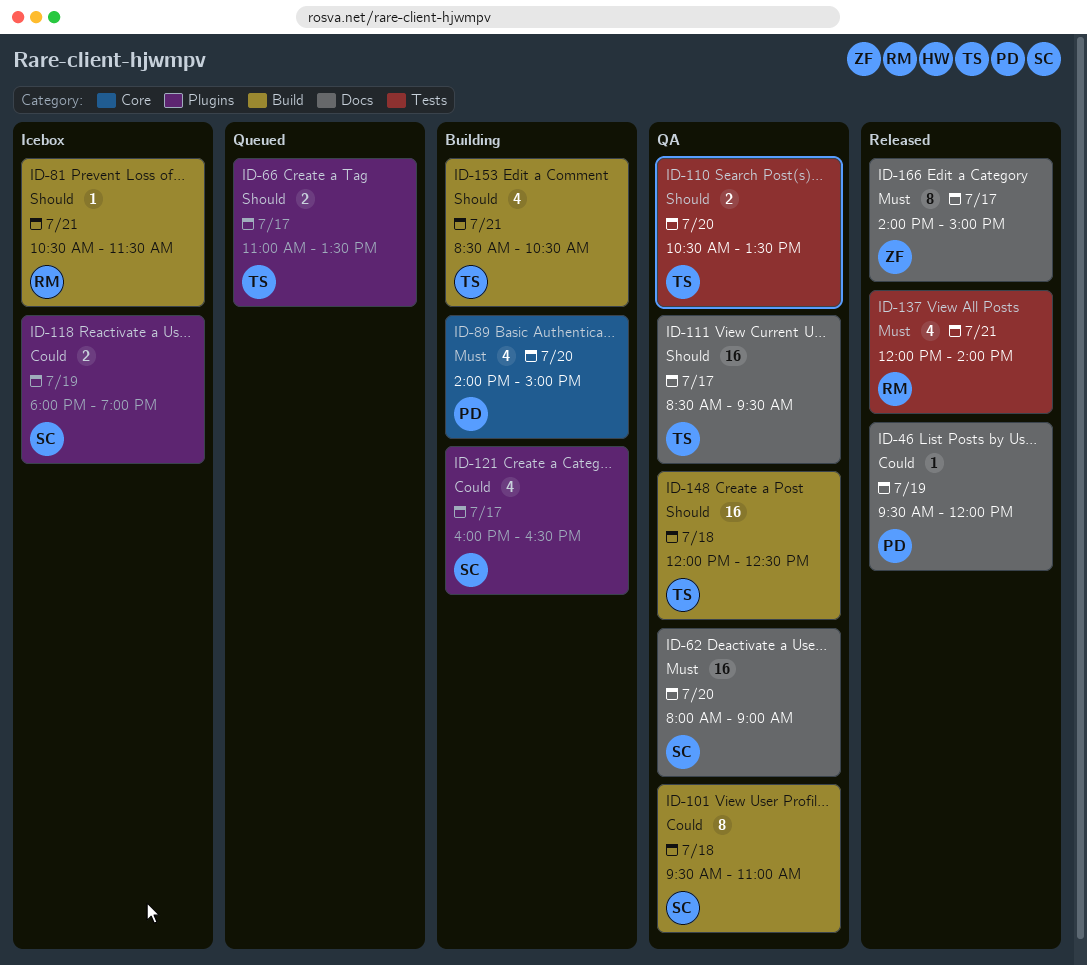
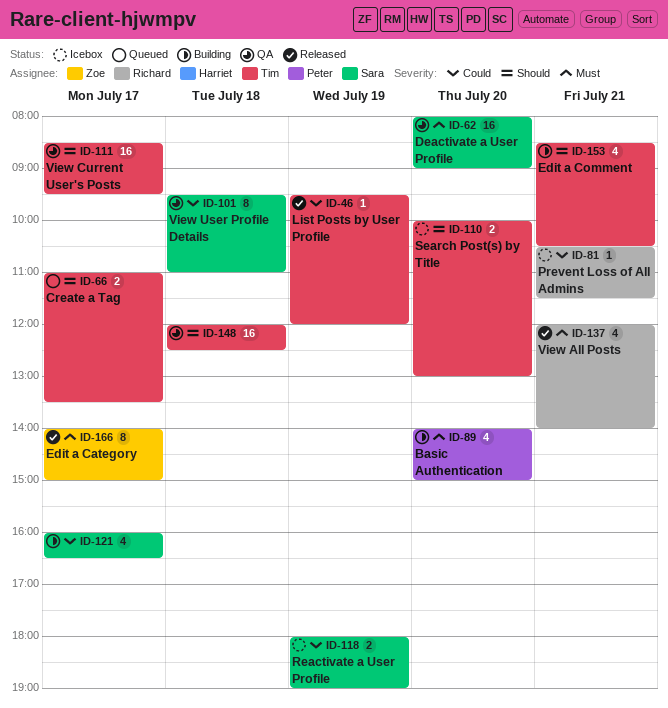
ID-46, owner: Peter -> Tim
ID-81, priority: Should -> Could
ID-110, status: QA -> Icebox
ID-110, begins: 10:30 -> 10:00
ID-110, ends: 13:30 -> 13:00

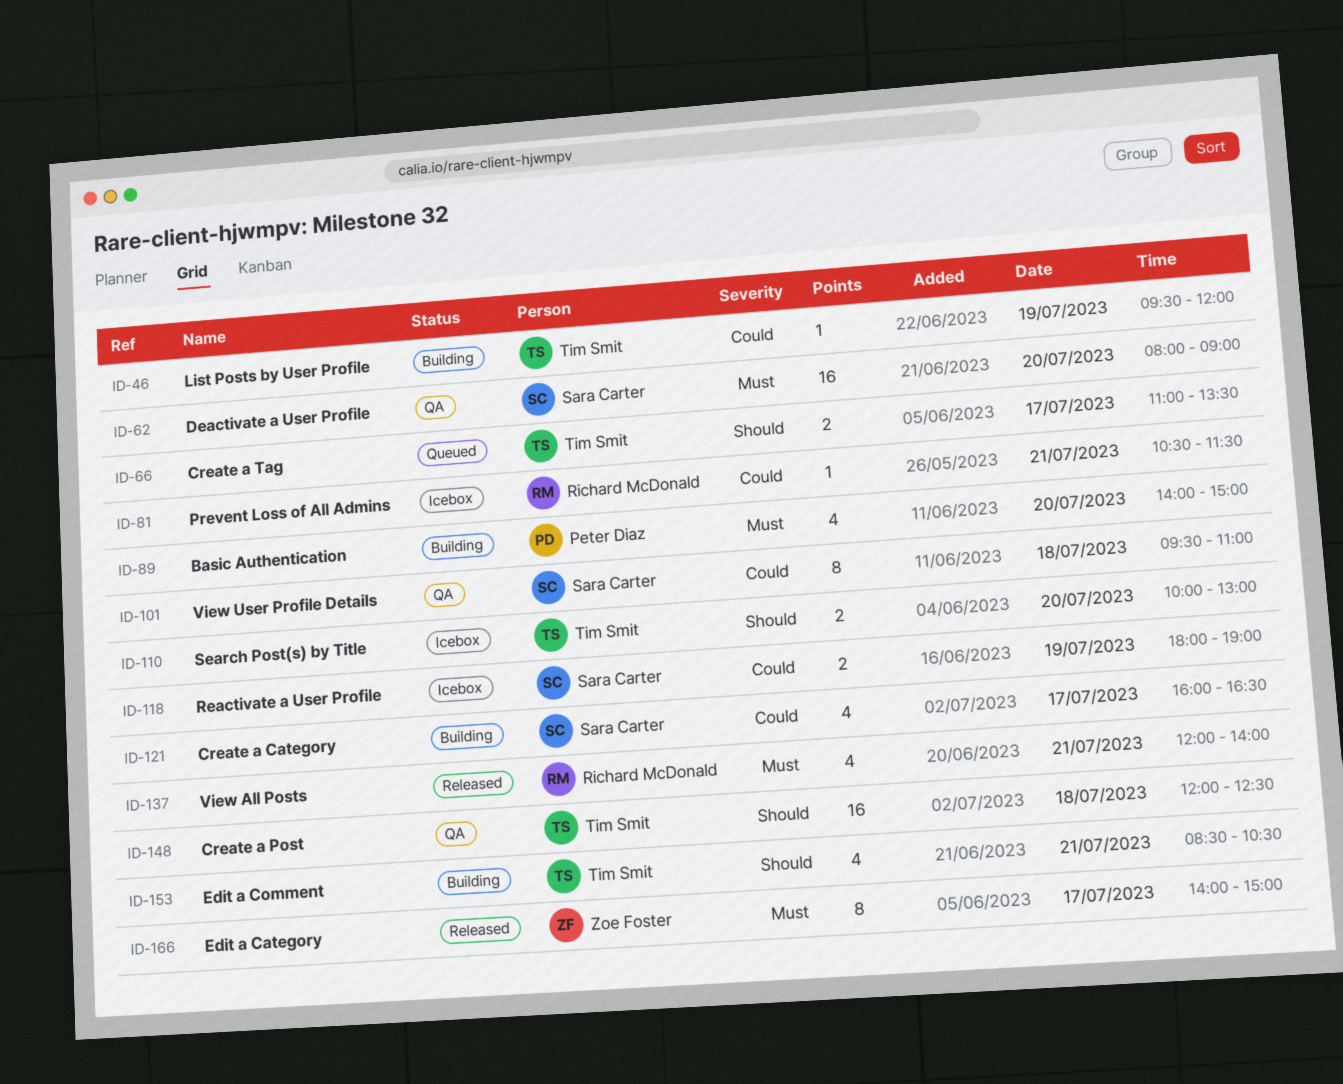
ID-46, status: Released -> Building
ID-111: present -> none

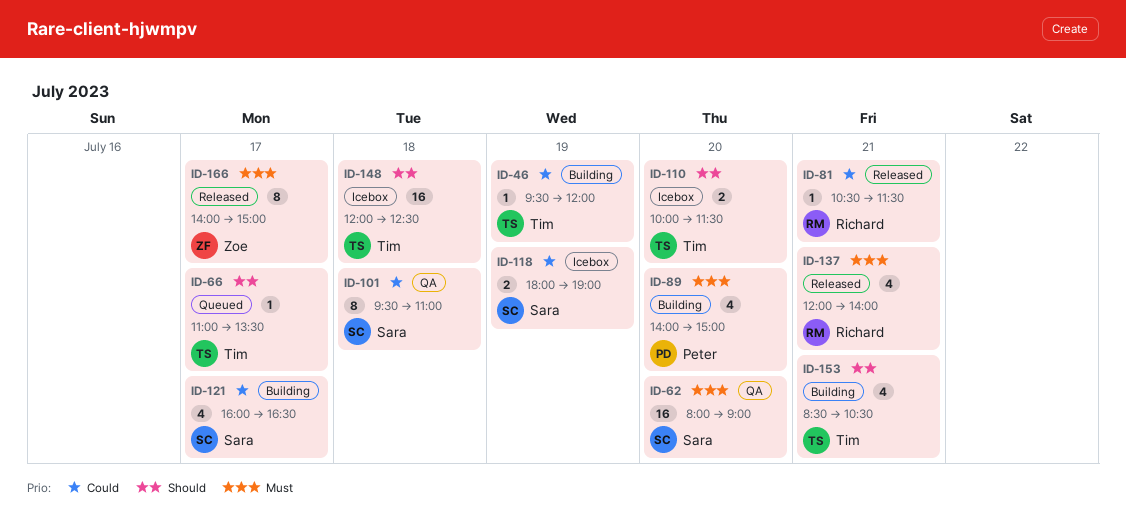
ID-66, estimate: 2 -> 1
ID-81, status: Icebox -> Released
ID-110, ends: 13:00 -> 11:30
ID-148, status: QA -> Icebox

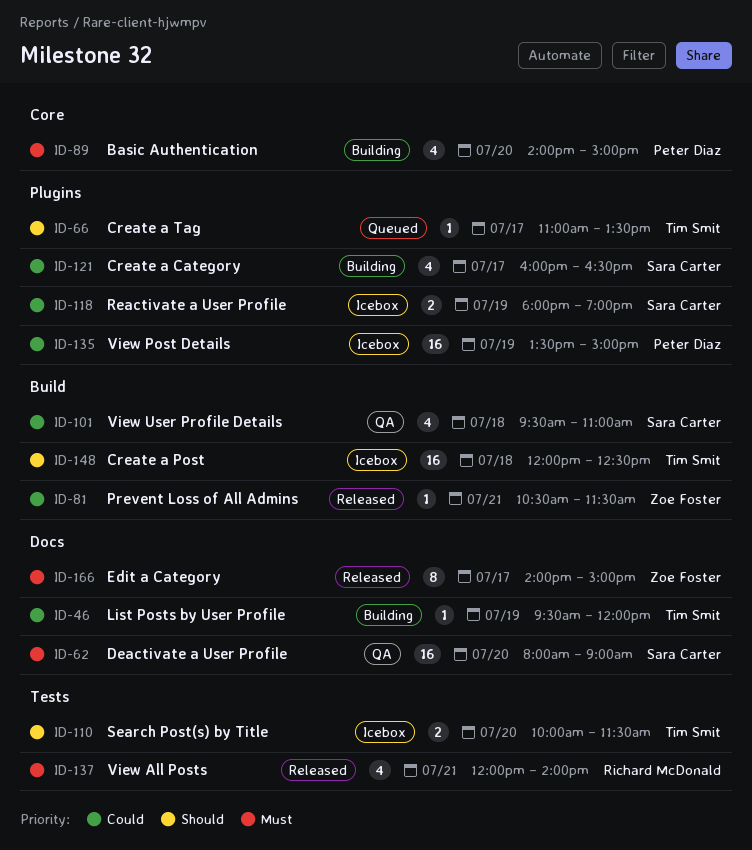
ID-81, owner: Richard McDonald -> Zoe Foster
ID-101, estimate: 8 -> 4
ID-135: none -> present
ID-153: present -> none

